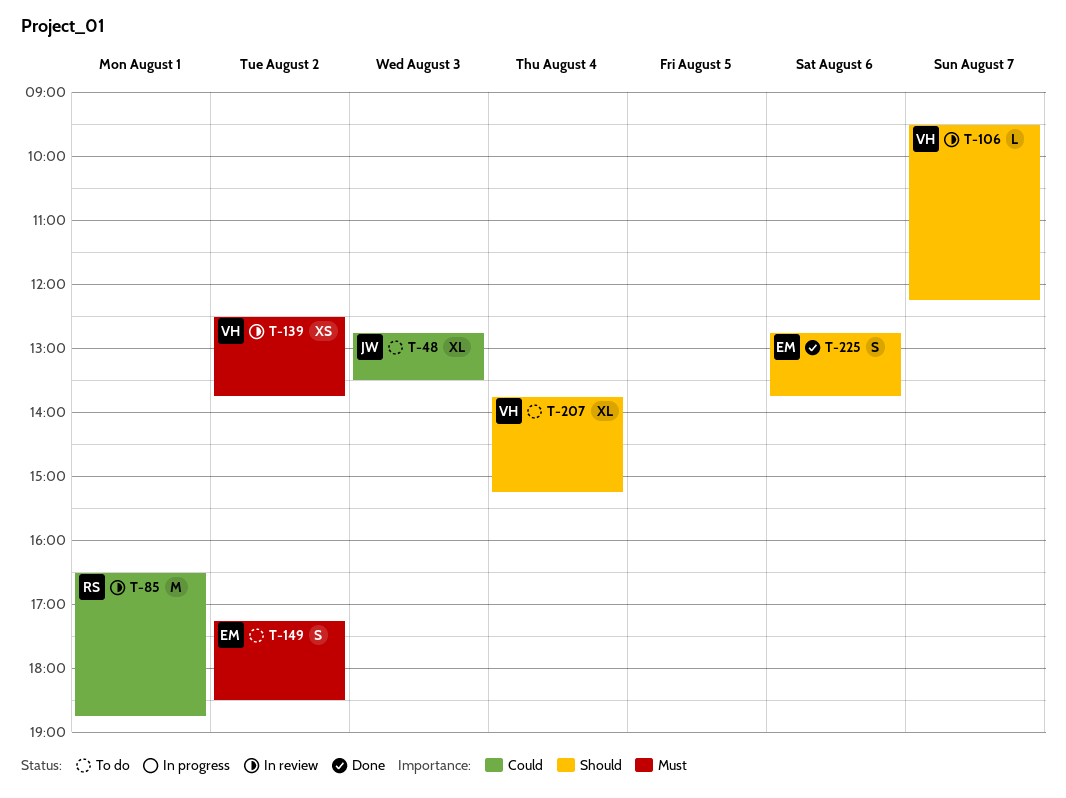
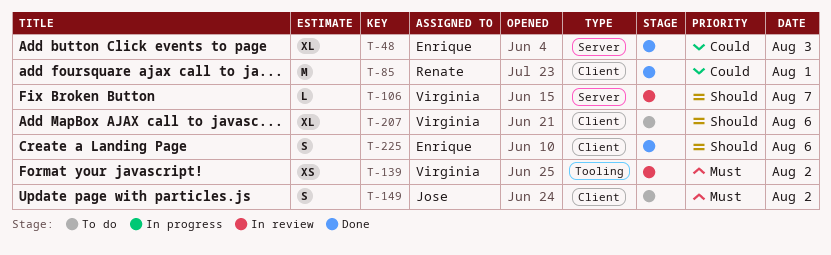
T-48, status: To do -> Done
T-48, owner: Jose -> Enrique
T-85, status: In review -> Done
T-149, owner: Enrique -> Jose
T-207, day: Aug 4 -> Aug 6

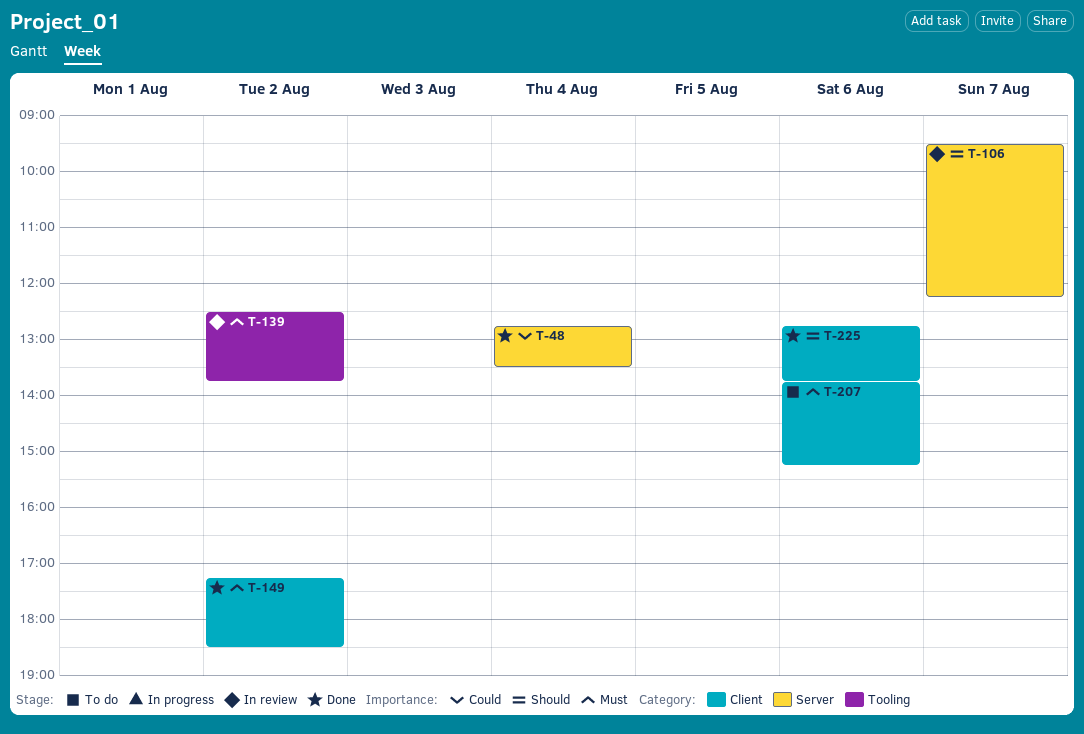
T-48, day: Aug 3 -> Aug 4
T-85: present -> none
T-149, status: To do -> Done
T-207, priority: Should -> Must

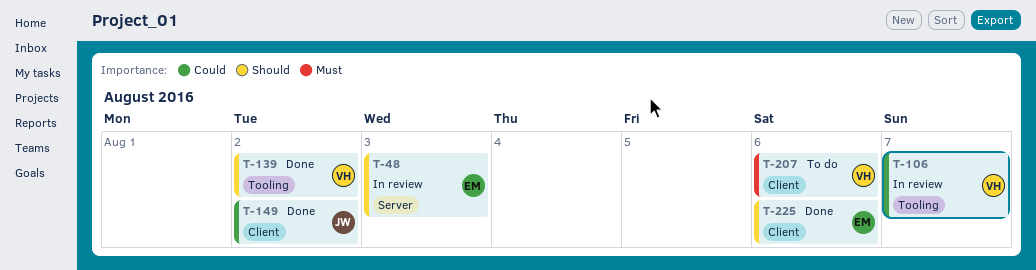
T-48, status: Done -> In review
T-48, priority: Could -> Should
T-48, day: Aug 4 -> Aug 3
T-106, priority: Should -> Could
T-106, label: Server -> Tooling
T-139, status: In review -> Done
T-139, priority: Must -> Should
T-149, priority: Must -> Could

